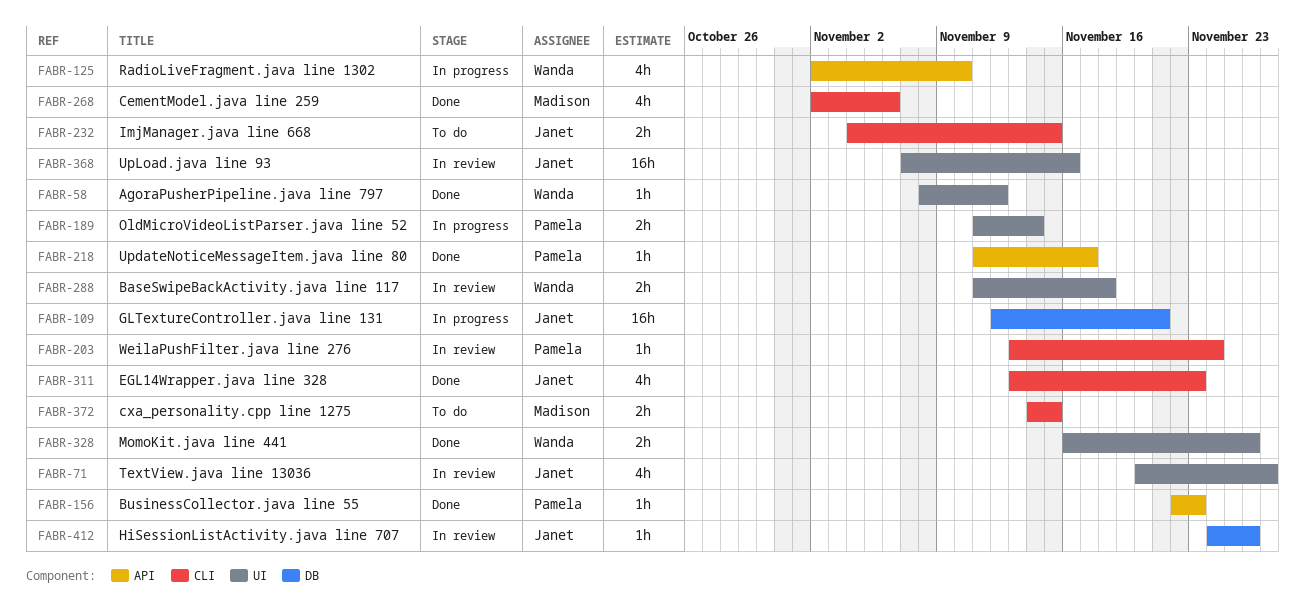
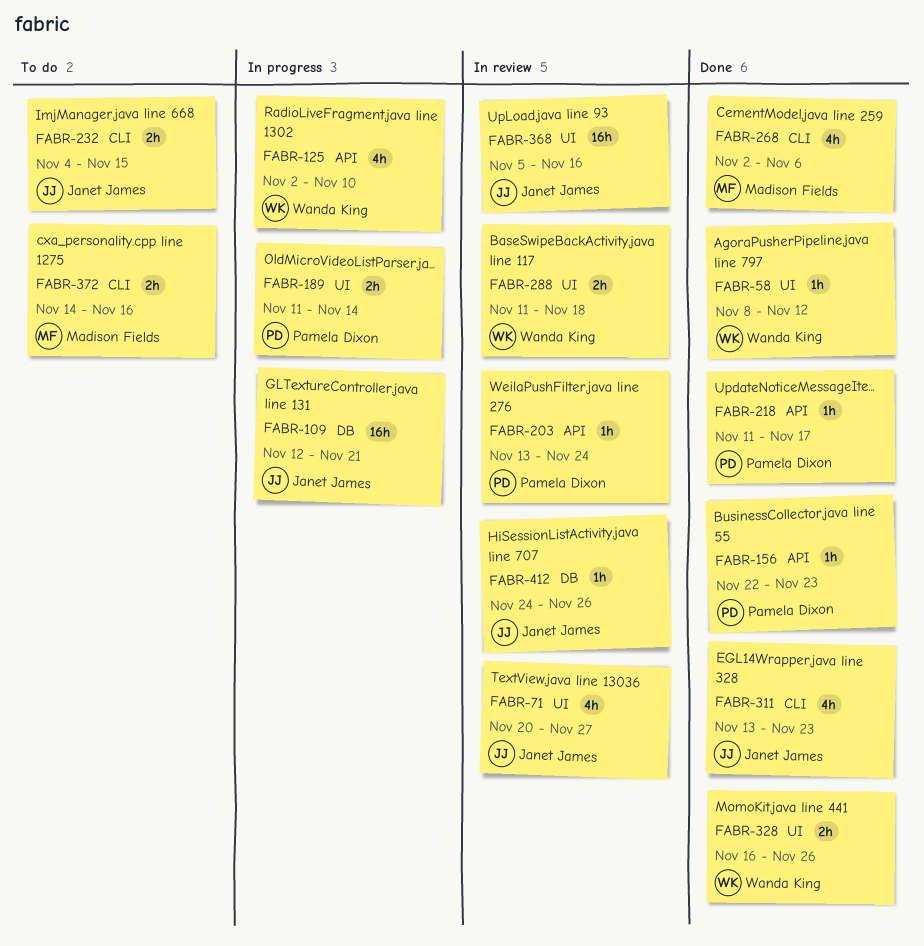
FABR-203, label: CLI -> API
FABR-368, start: Nov 7 -> Nov 5
FABR-372, due: Nov 15 -> Nov 16

